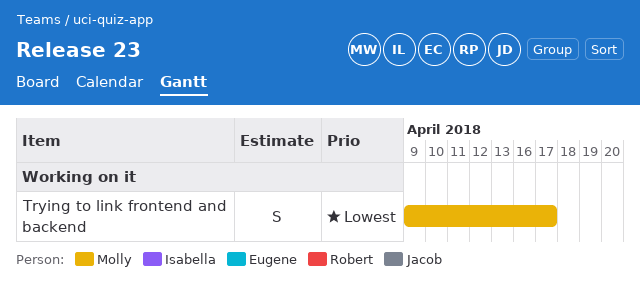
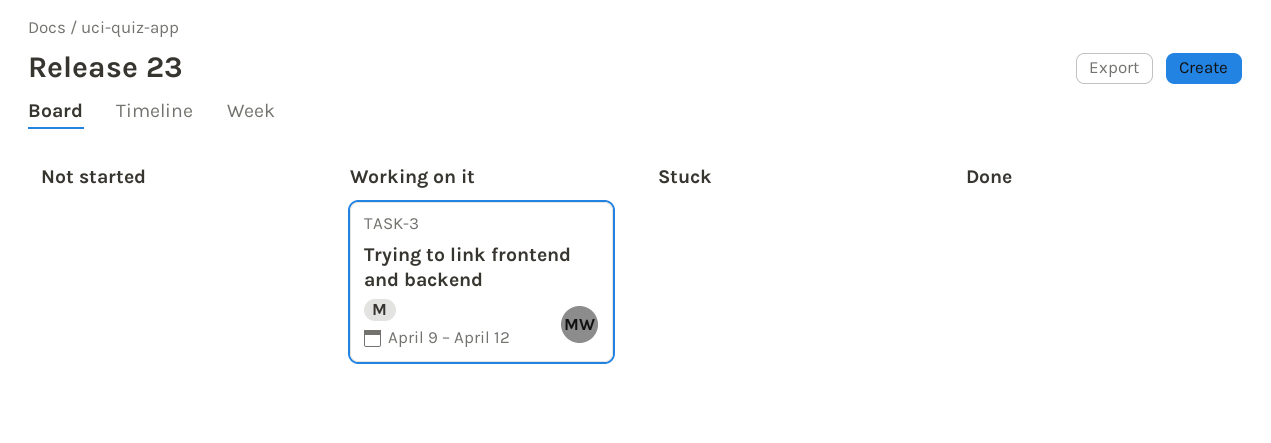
Trying to link frontend and backend, estimate: S -> M
Trying to link frontend and backend, due: Apr 17 -> Apr 12

